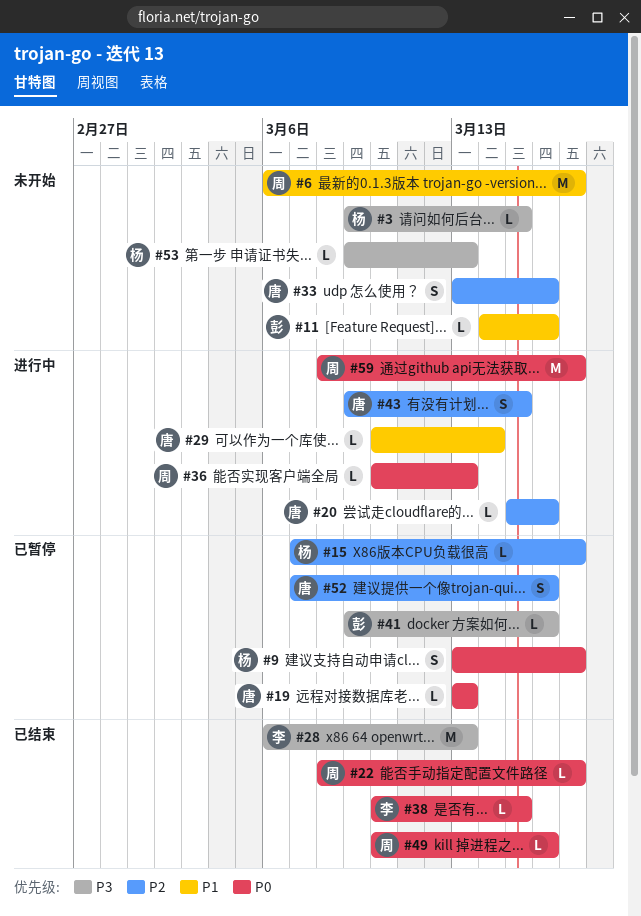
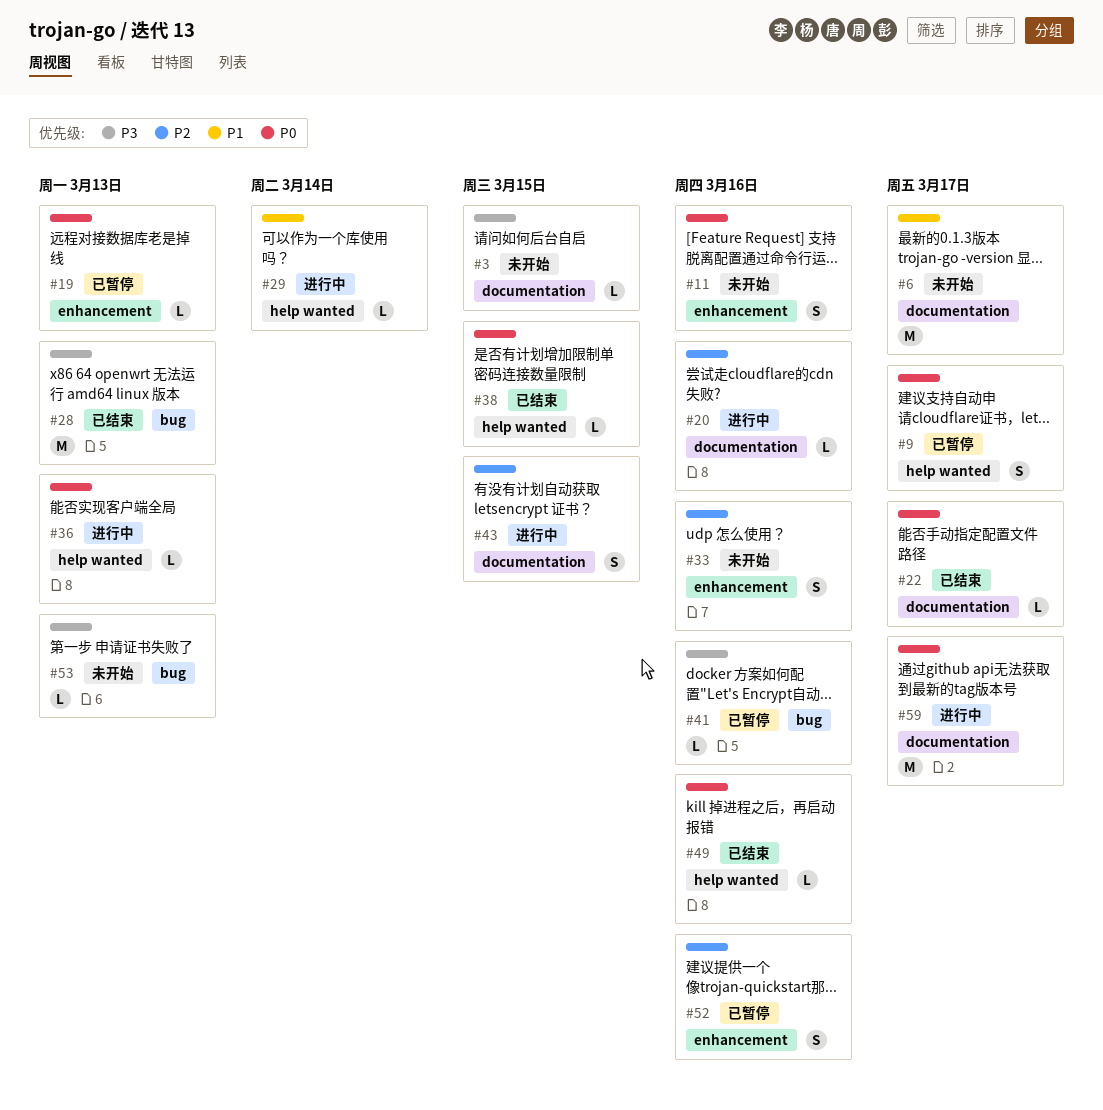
#11, priority: P1 -> P0
#11, estimate: L -> S
#15: present -> none

